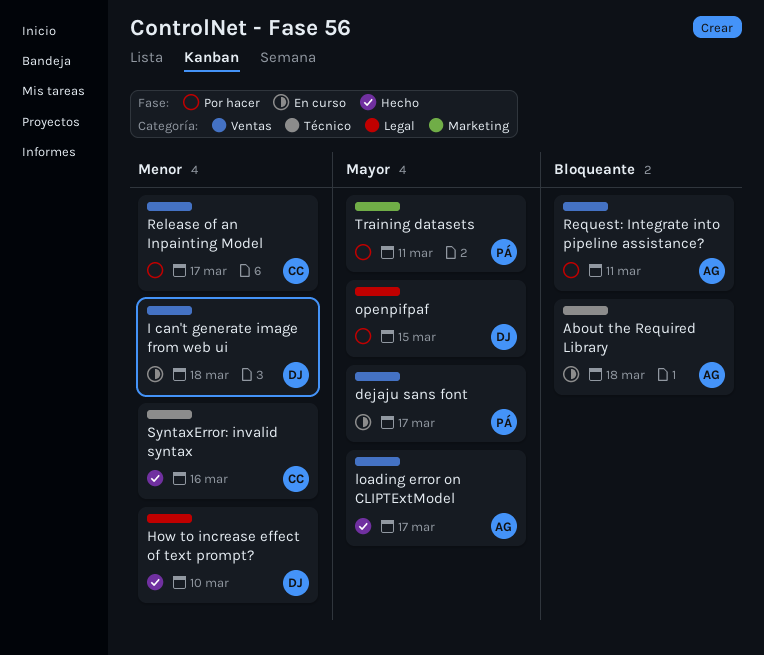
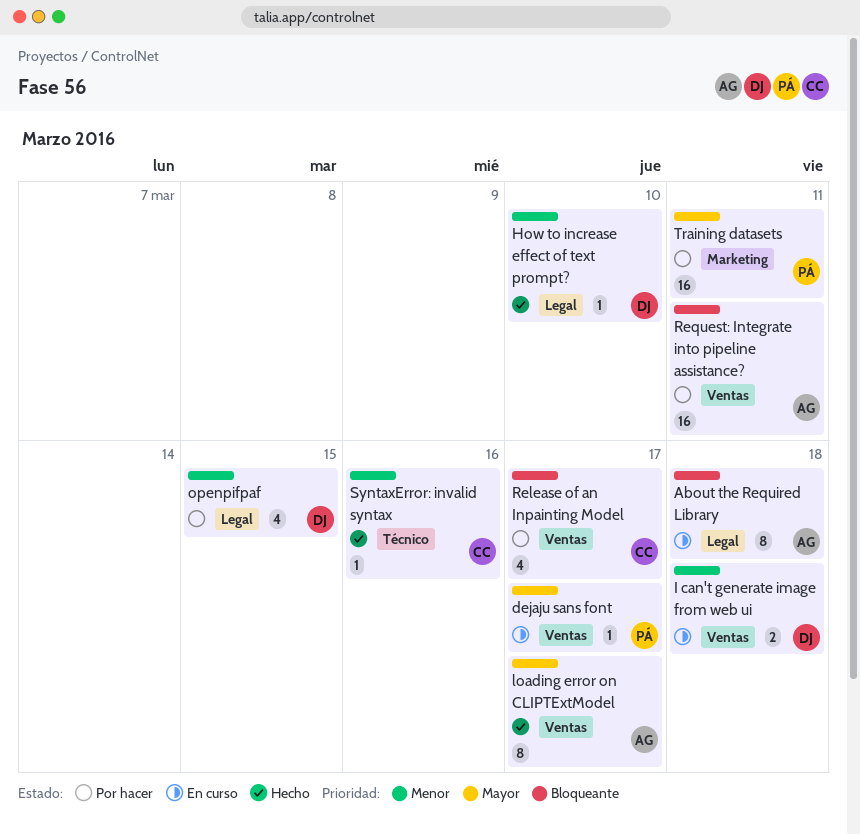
About the Required Library, label: Técnico -> Legal
openpifpaf, priority: Mayor -> Menor
Release of an Inpainting Model, priority: Menor -> Bloqueante

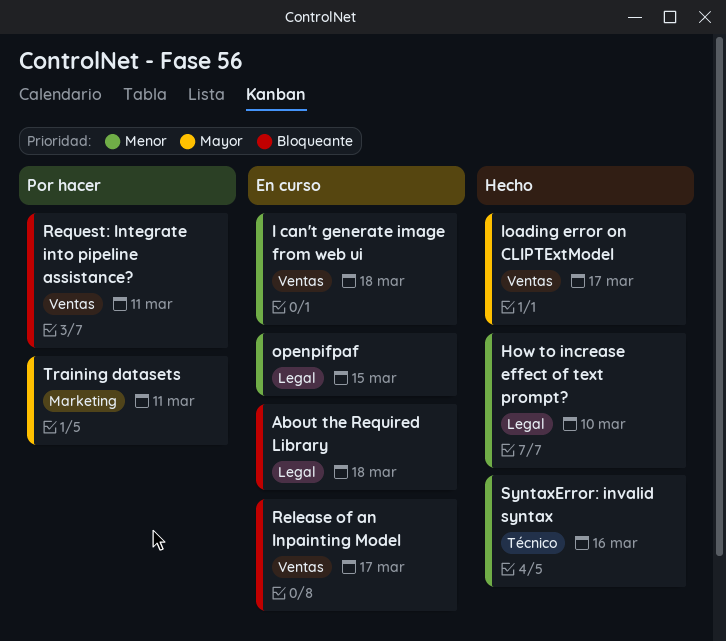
dejaju sans font: present -> none
openpifpaf, status: Por hacer -> En curso
Release of an Inpainting Model, status: Por hacer -> En curso

